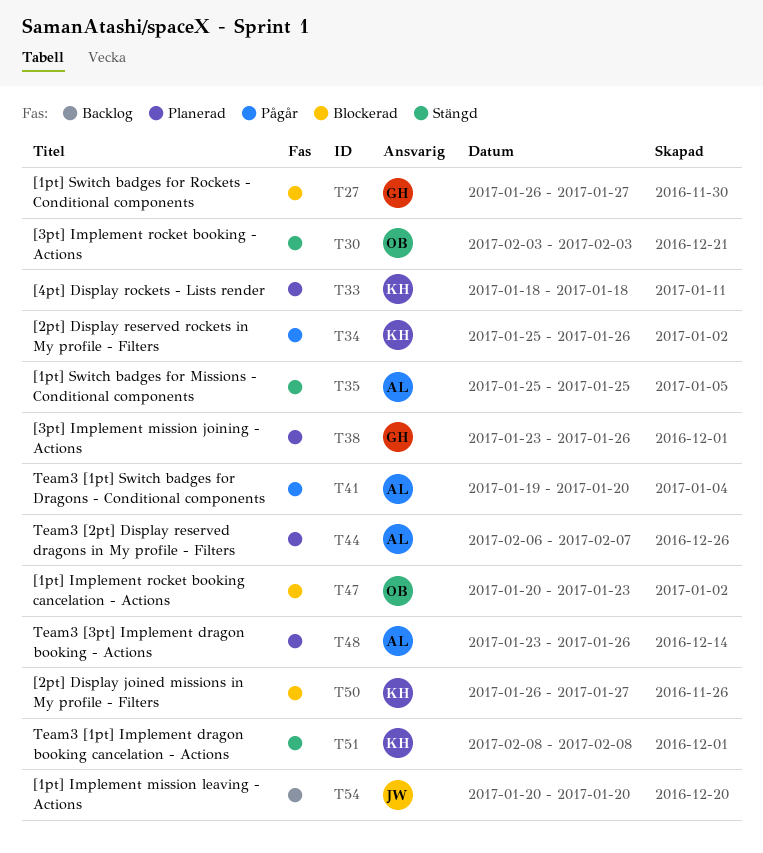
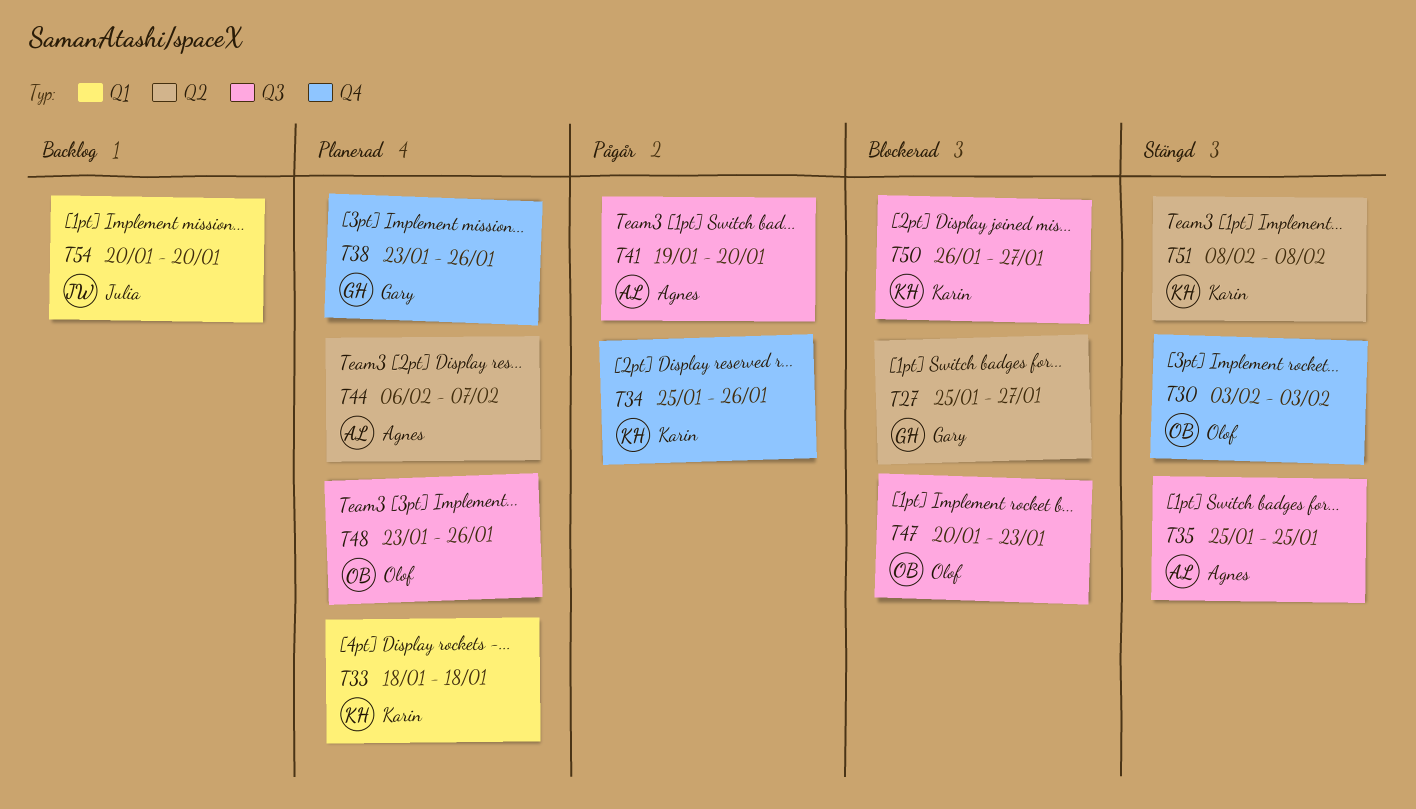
T27, start: Jan 26 -> Jan 25
T48, owner: Agnes -> Olof

